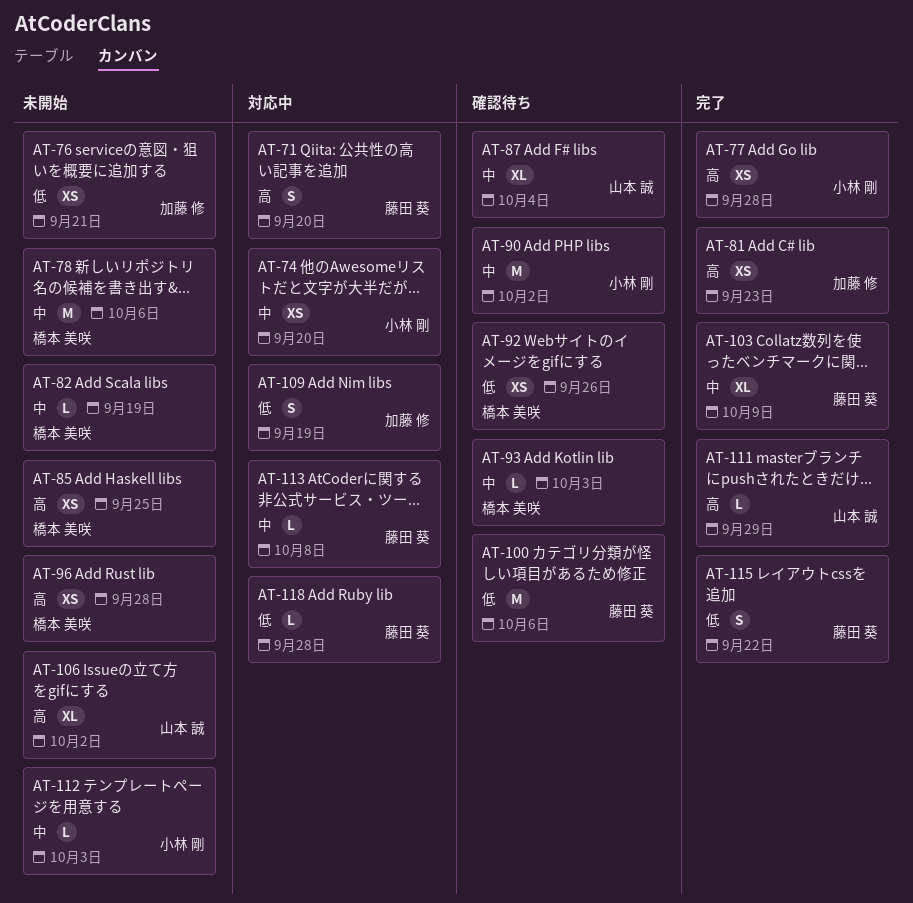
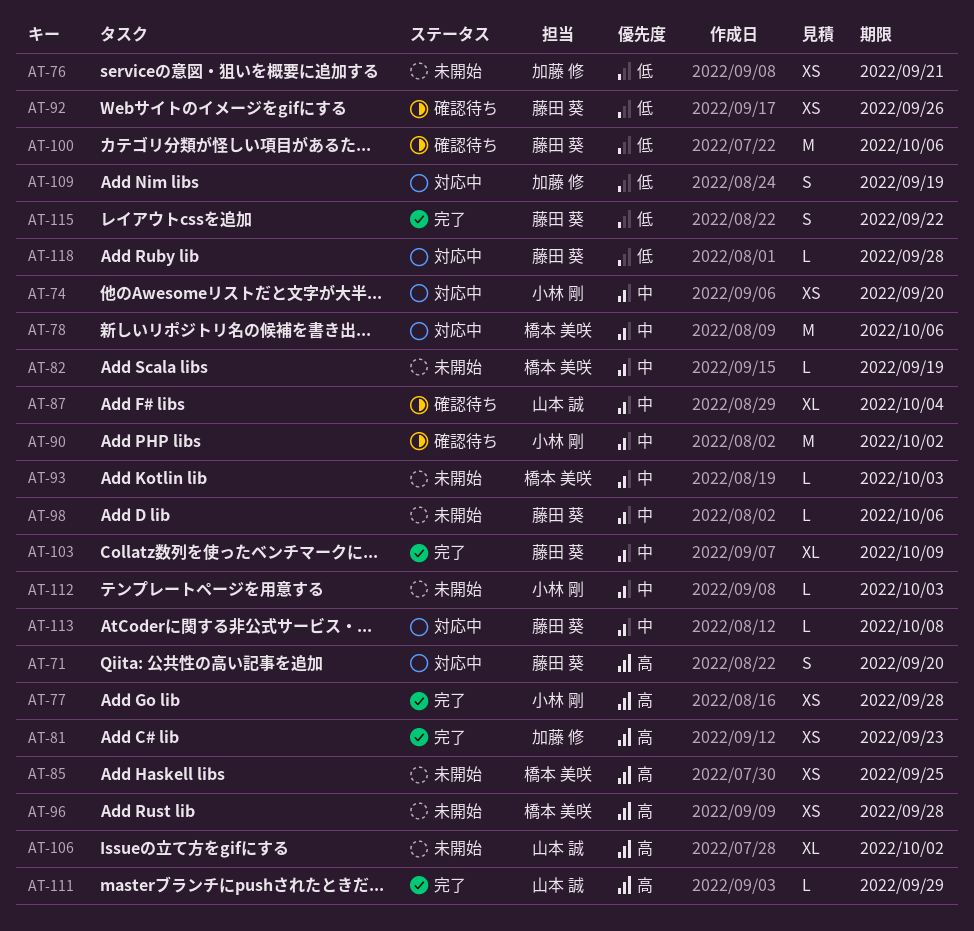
AT-78, status: 未開始 -> 対応中
AT-92, owner: 橋本 美咲 -> 藤田 葵
AT-93, status: 確認待ち -> 未開始
AT-98: none -> present

